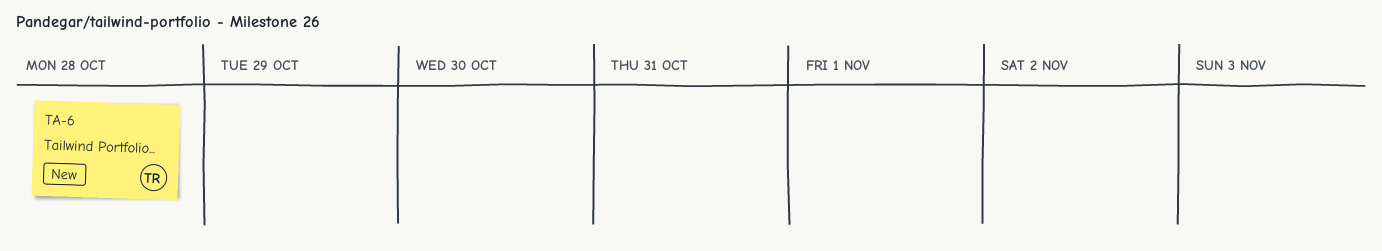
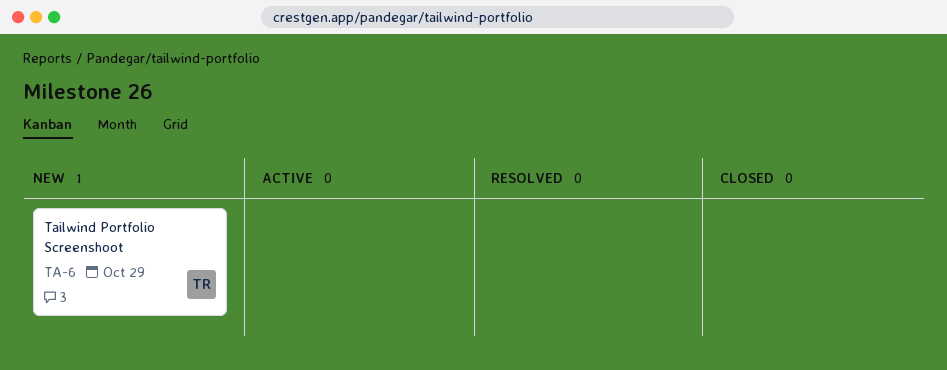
TA-6, due: Oct 28 -> Oct 29

